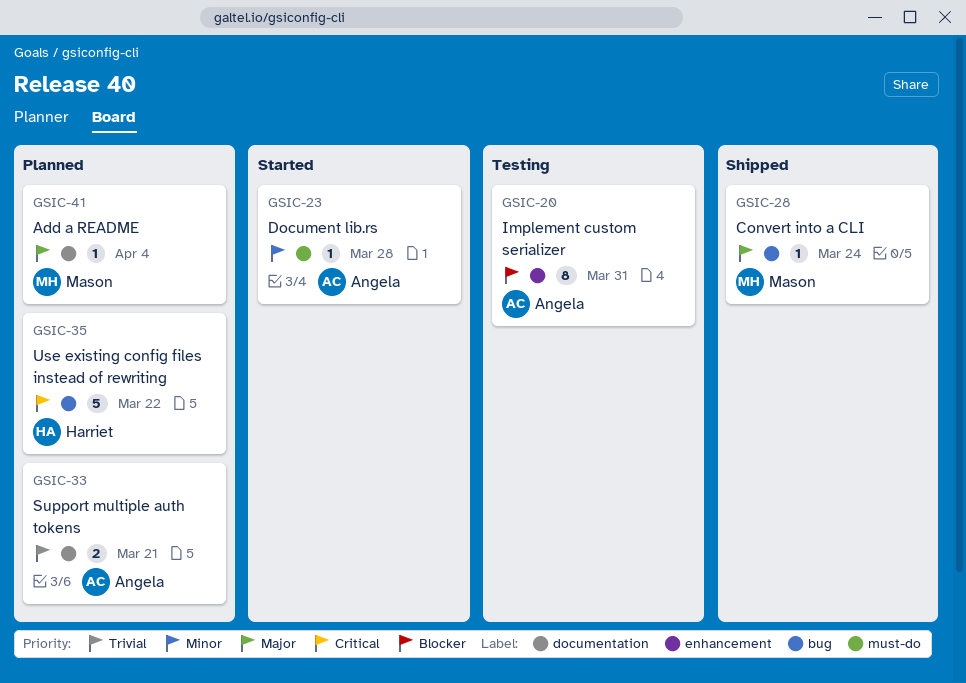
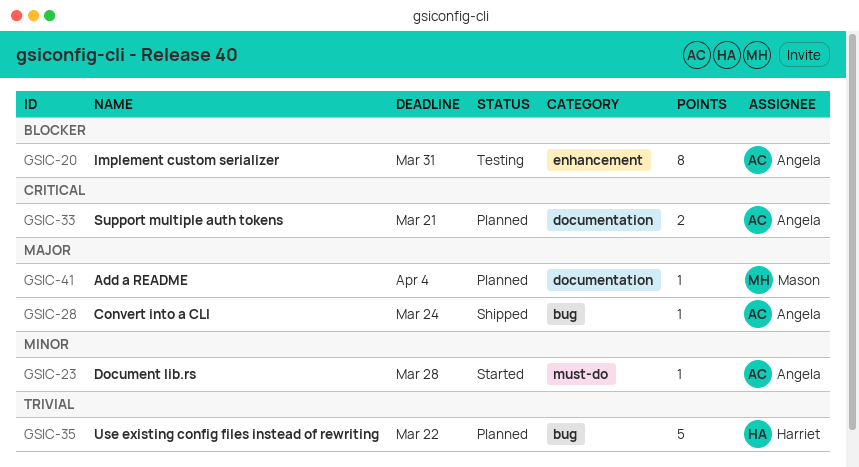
GSIC-28, owner: Mason -> Angela
GSIC-33, priority: Trivial -> Critical
GSIC-35, priority: Critical -> Trivial

